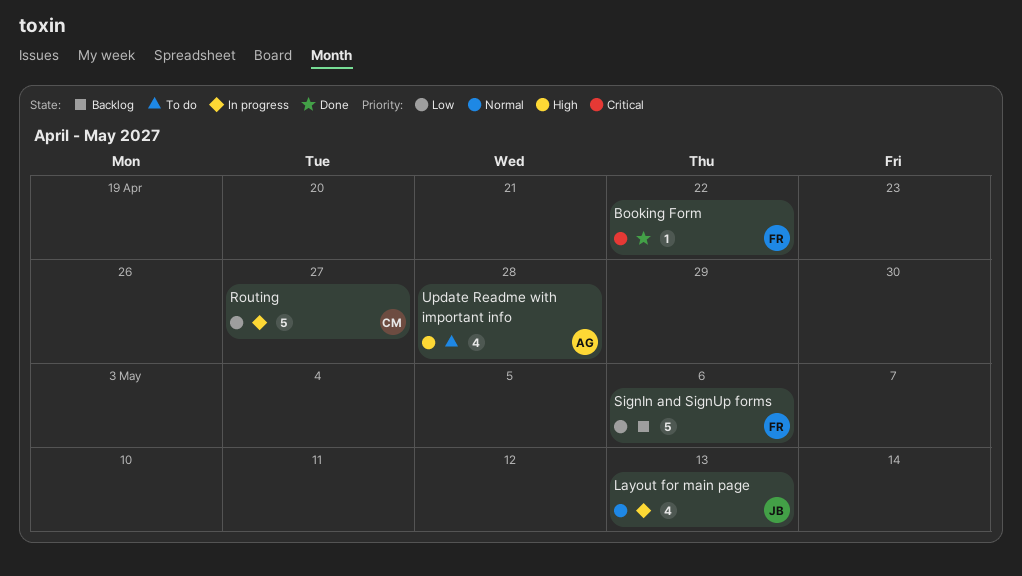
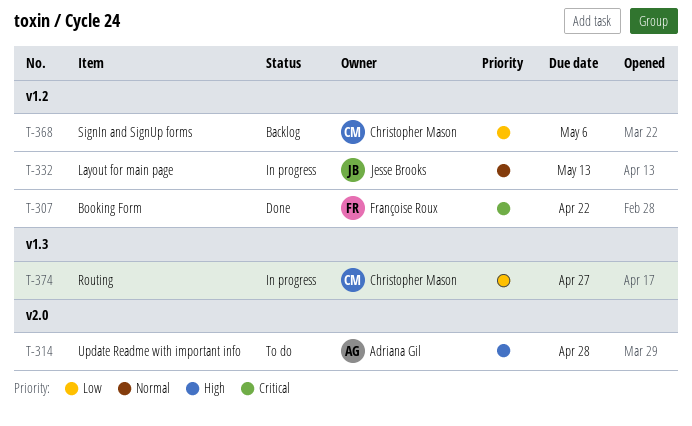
SignIn and SignUp forms, owner: Françoise Roux -> Christopher Mason

